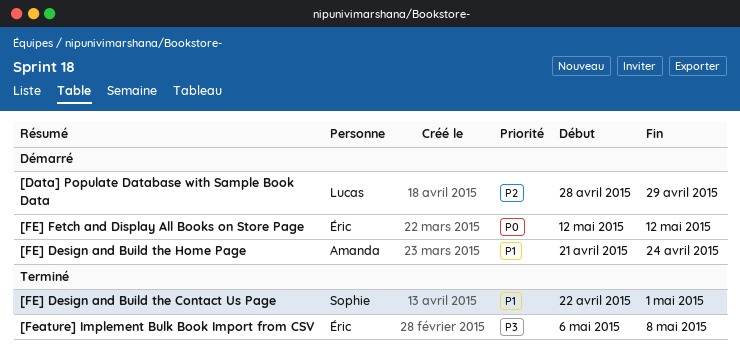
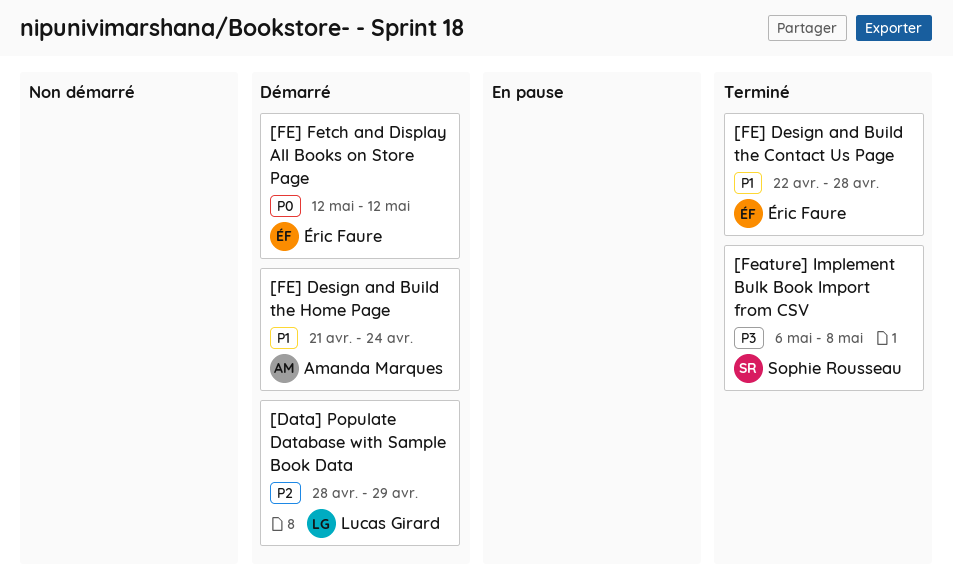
[FE] Design and Build the Contact Us Page, owner: Sophie Rousseau -> Éric Faure
[FE] Design and Build the Contact Us Page, due: May 1 -> Apr 28
[Feature] Implement Bulk Book Import from CSV, owner: Éric Faure -> Sophie Rousseau

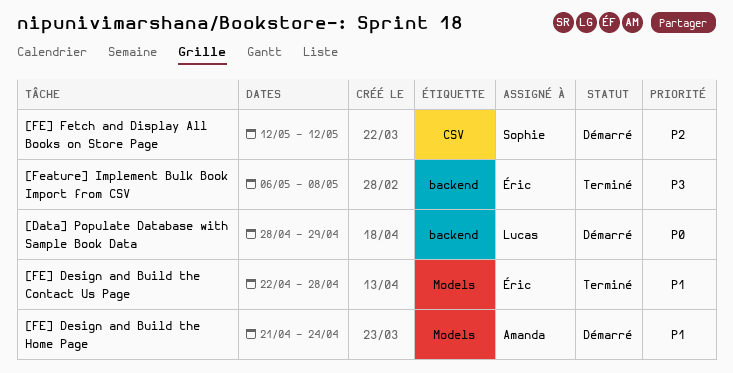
[Data] Populate Database with Sample Book Data, priority: P2 -> P0
[FE] Fetch and Display All Books on Store Page, owner: Éric Faure -> Sophie Rousseau
[FE] Fetch and Display All Books on Store Page, priority: P0 -> P2
[Feature] Implement Bulk Book Import from CSV, owner: Sophie Rousseau -> Éric Faure

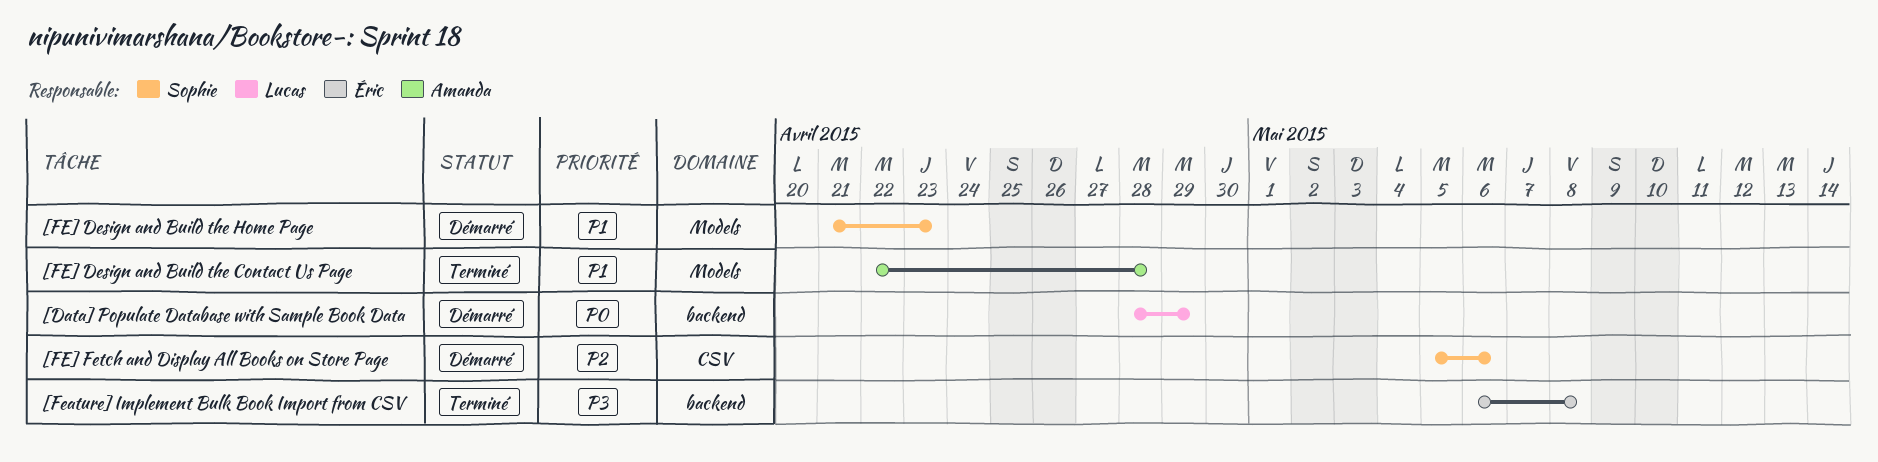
[FE] Design and Build the Contact Us Page, owner: Éric -> Amanda
[FE] Design and Build the Home Page, owner: Amanda -> Sophie
[FE] Design and Build the Home Page, due: Apr 24 -> Apr 23
[FE] Fetch and Display All Books on Store Page, start: May 12 -> May 5
[FE] Fetch and Display All Books on Store Page, due: May 12 -> May 6

